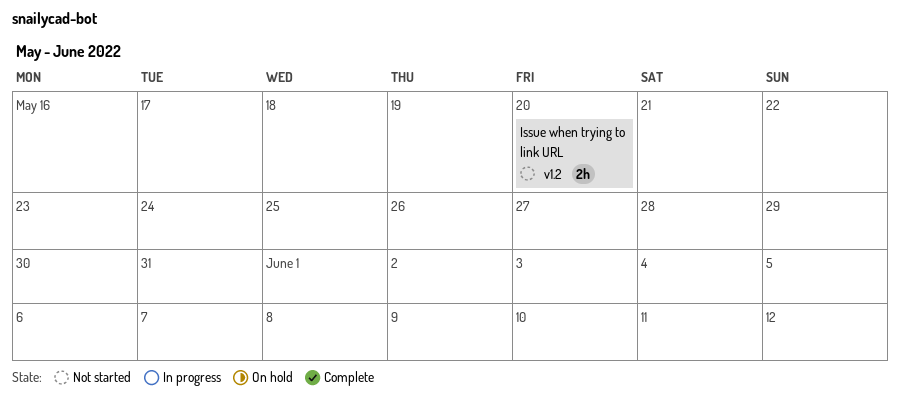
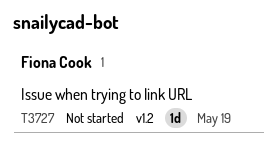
Issue when trying to link URL, estimate: 2h -> 1d
Issue when trying to link URL, due: May 20 -> May 19

